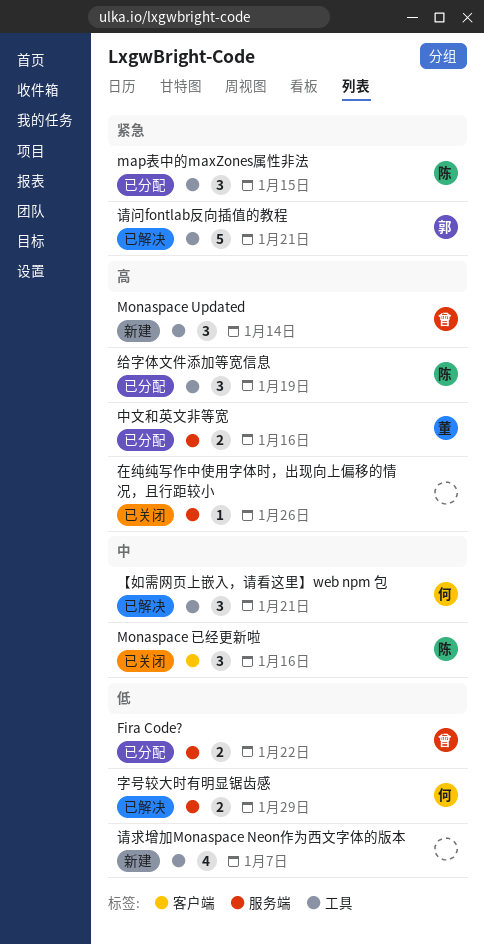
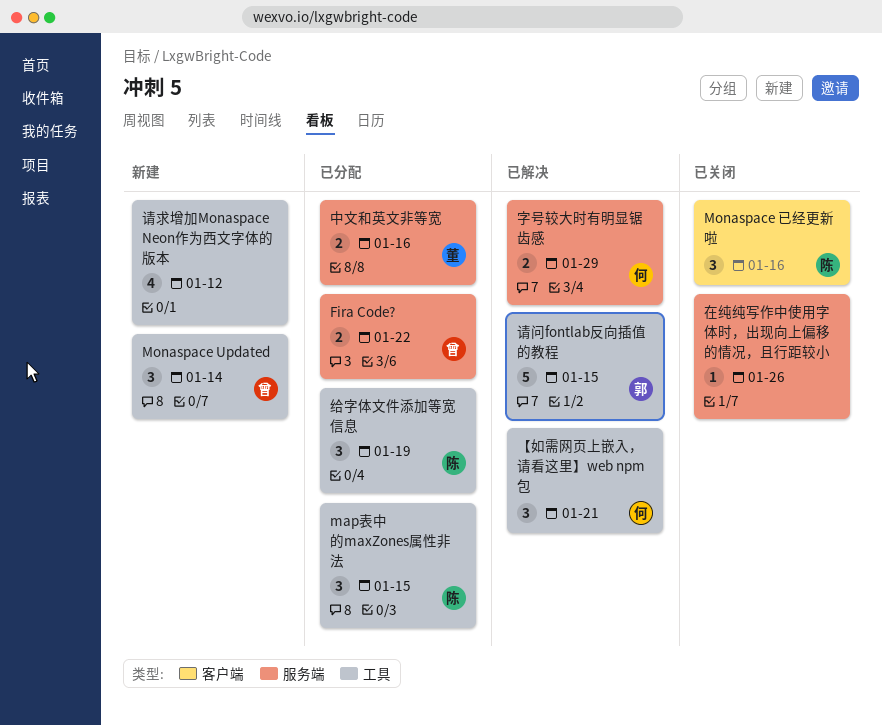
请求增加Monaspace Neon作为西文字体的版本, due: Jan 7 -> Jan 12
请问fontlab反向插值的教程, due: Jan 21 -> Jan 15

